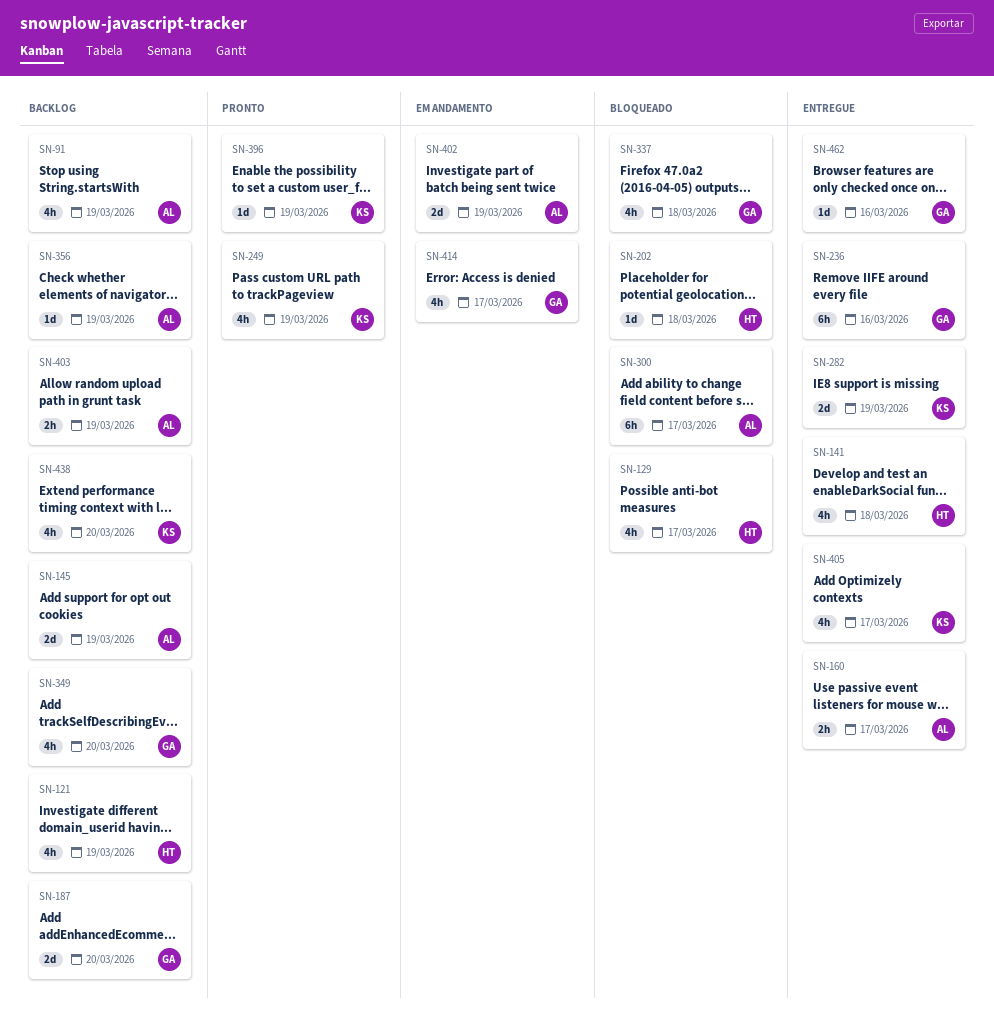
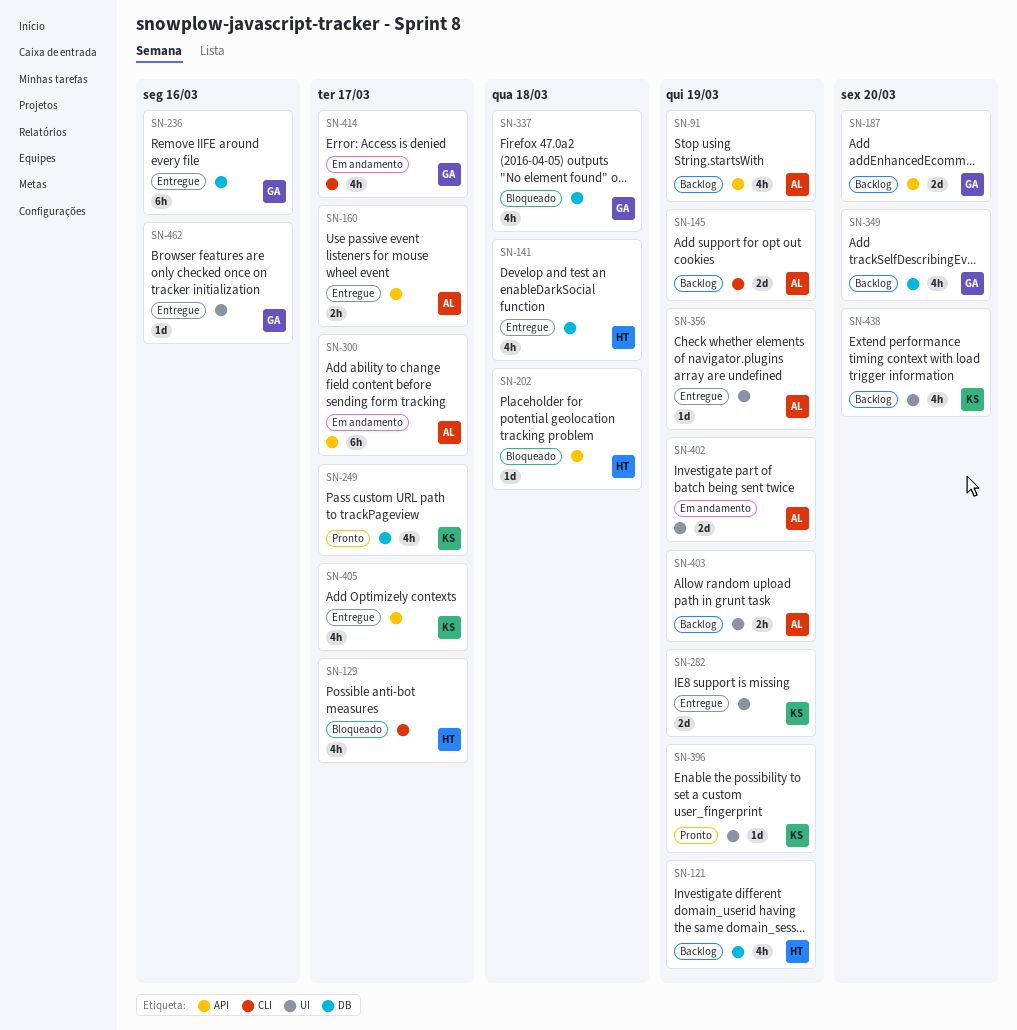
SN-249, due: Mar 19 -> Mar 17
SN-300, status: Bloqueado -> Em andamento
SN-356, status: Backlog -> Entregue

